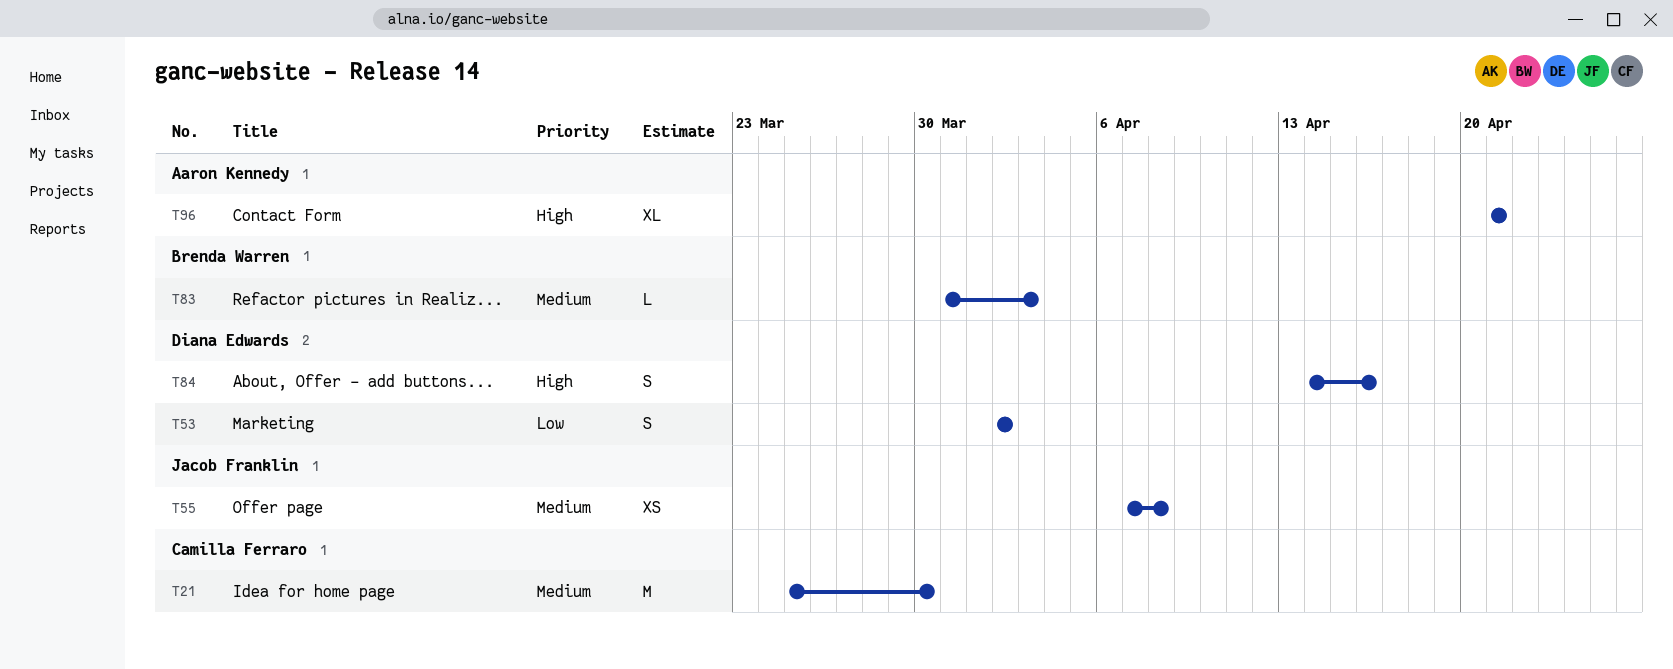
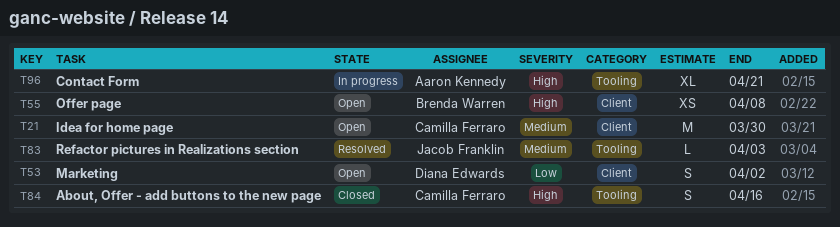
T55, owner: Jacob Franklin -> Brenda Warren
T55, priority: Medium -> High
T83, owner: Brenda Warren -> Jacob Franklin
T84, owner: Diana Edwards -> Camilla Ferraro

